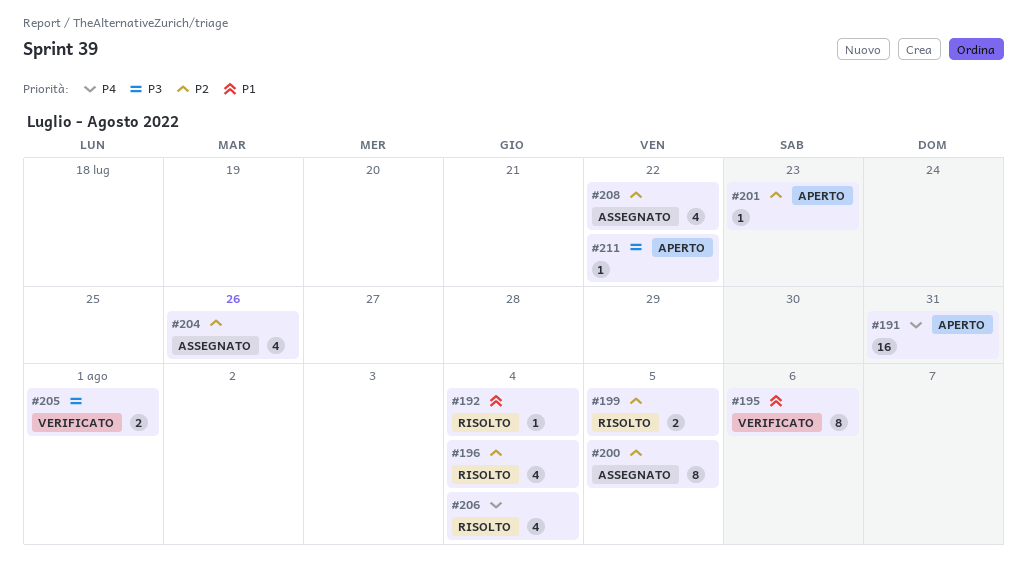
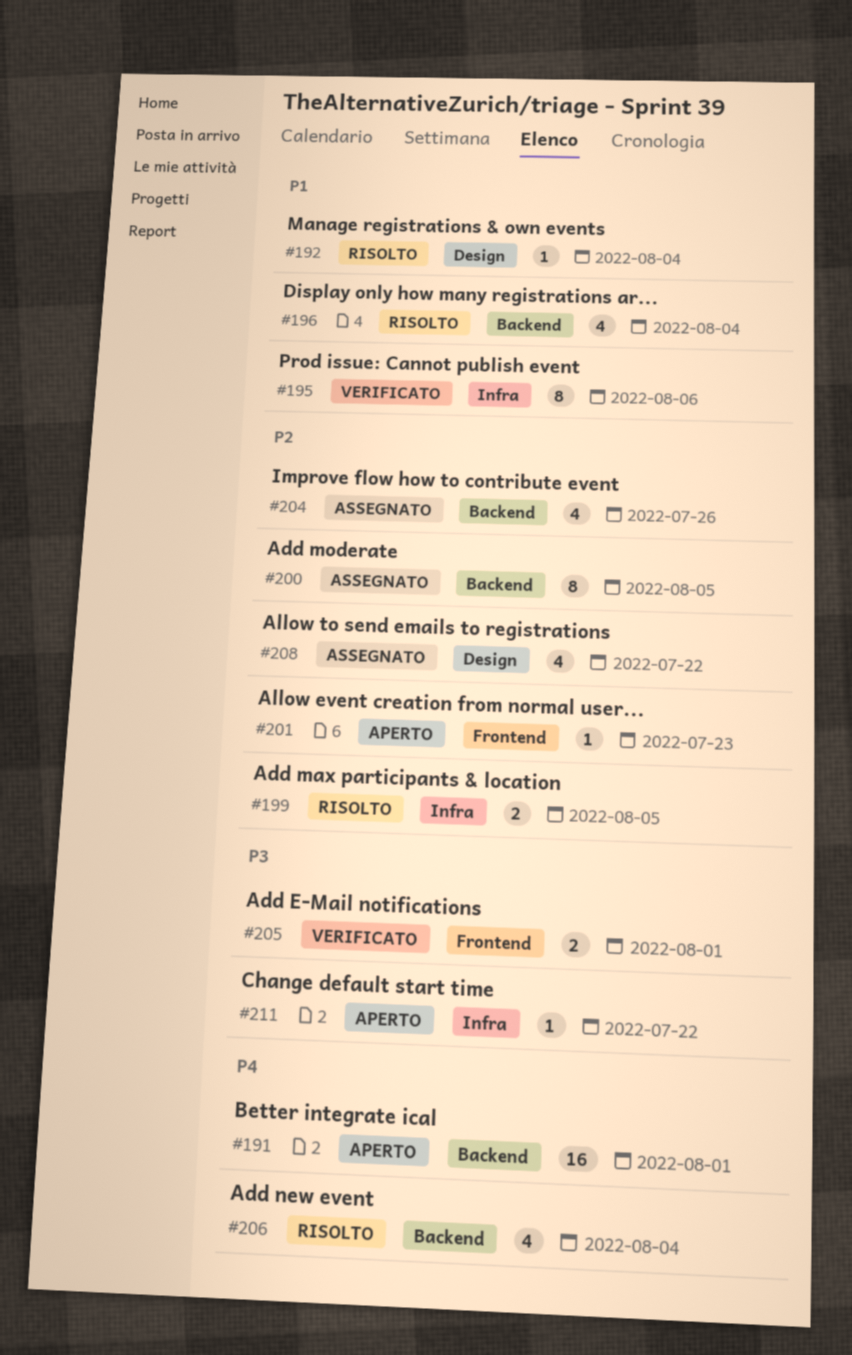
#191, due: Jul 31 -> Aug 1
#196, priority: P2 -> P1

